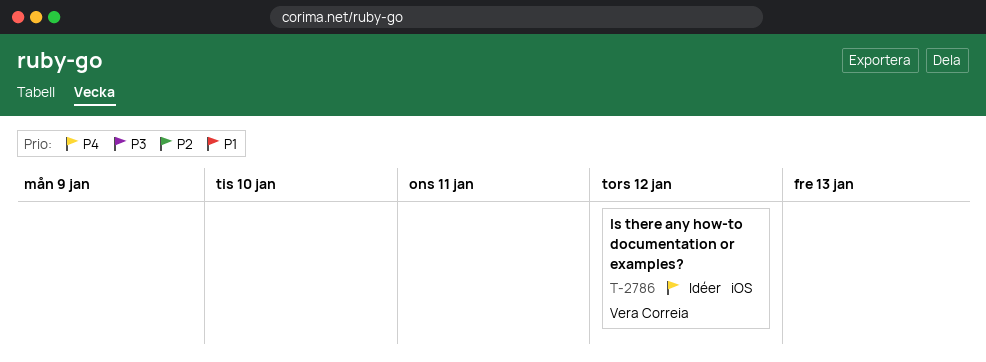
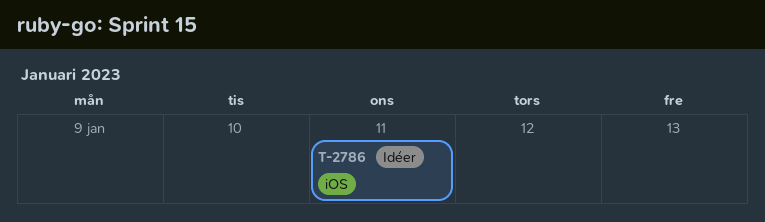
T-2786, due: Jan 12 -> Jan 11

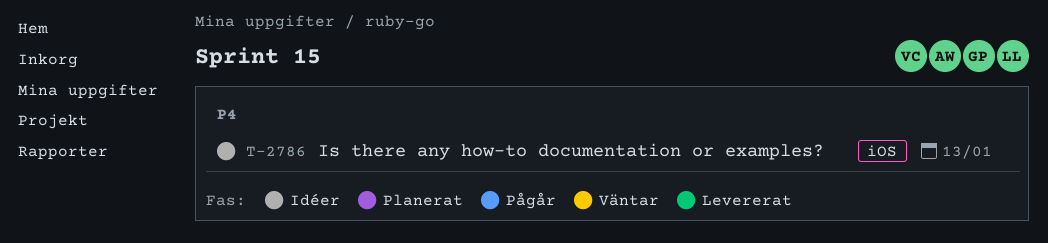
T-2786, due: Jan 11 -> Jan 13

